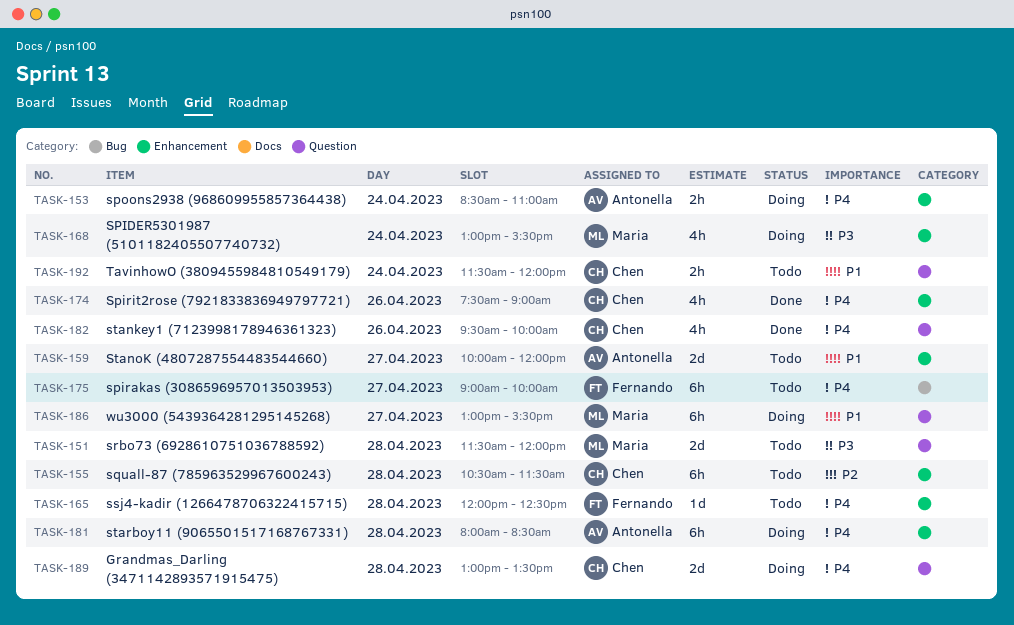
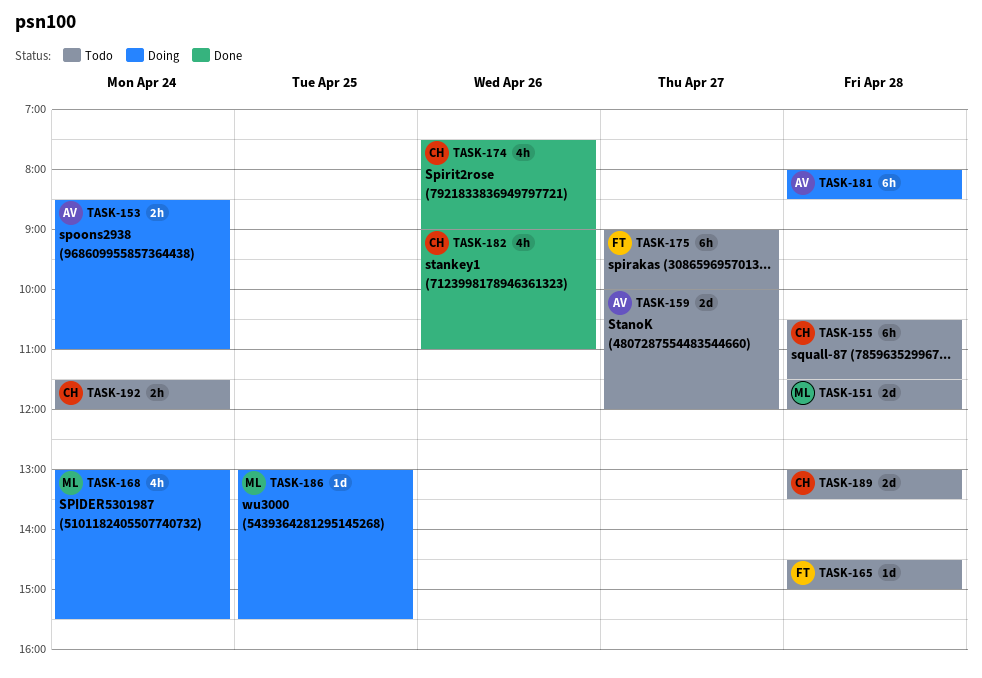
TASK-165, begins: 12:00 -> 14:30
TASK-165, ends: 12:30 -> 15:00
TASK-182, begins: 09:30 -> 09:00
TASK-182, ends: 10:00 -> 11:00
TASK-186, estimate: 6h -> 1d
TASK-186, day: Apr 27 -> Apr 25
TASK-189, status: Doing -> Todo

